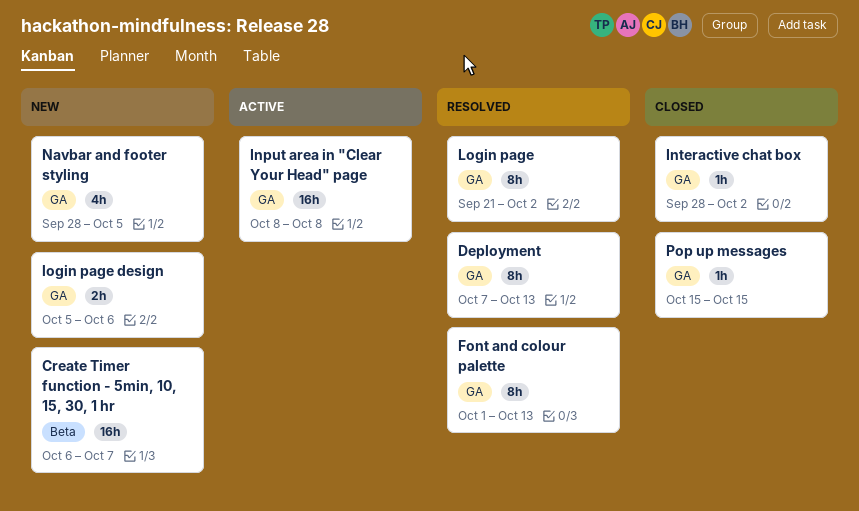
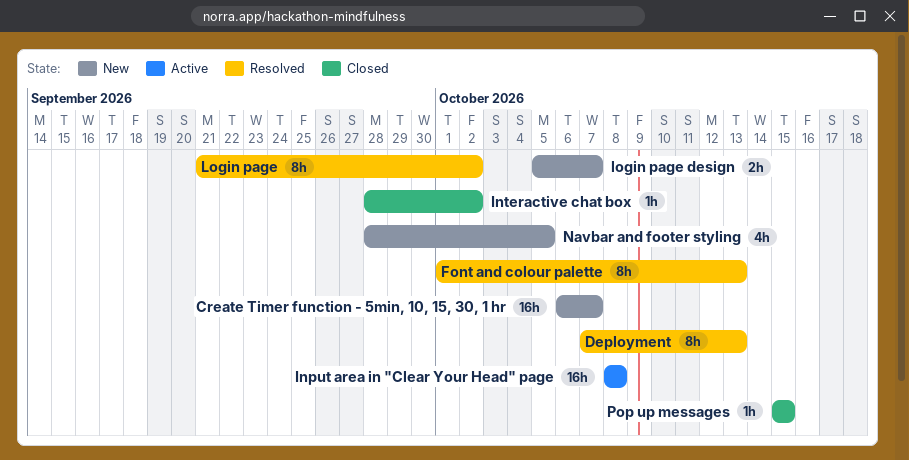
login page design, due: Oct 6 -> Oct 7

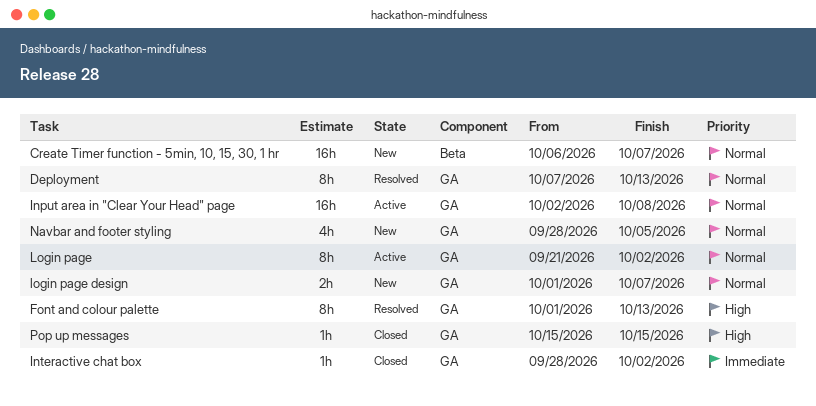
Input area in "Clear Your Head" page, start: Oct 8 -> Oct 2
Login page, status: Resolved -> Active
login page design, start: Oct 5 -> Oct 1

